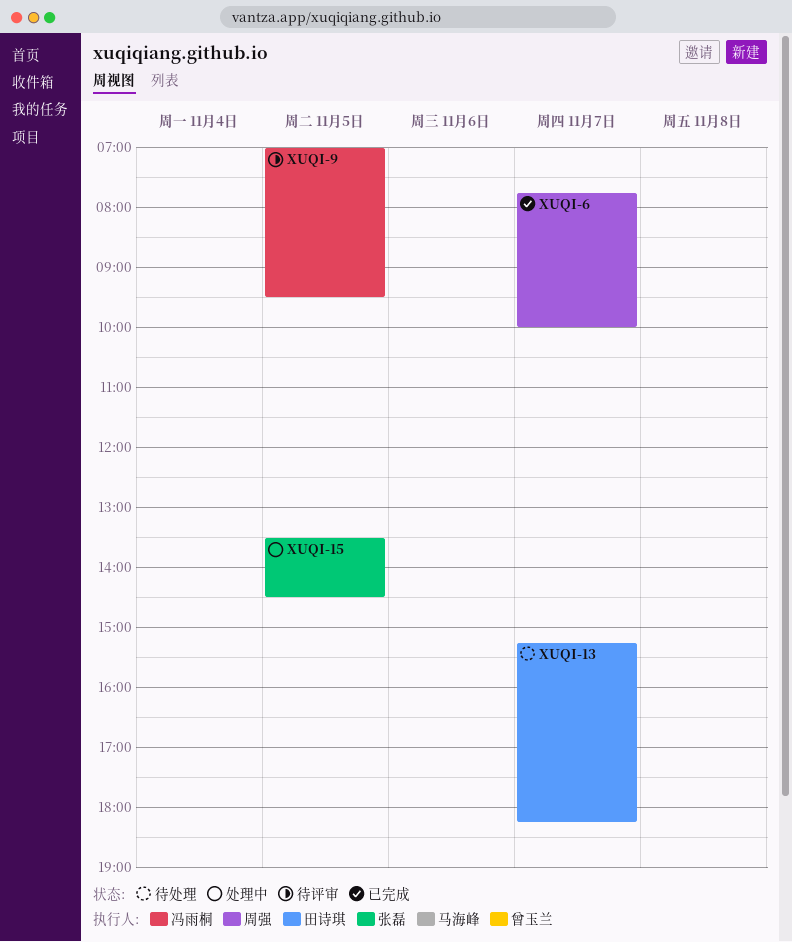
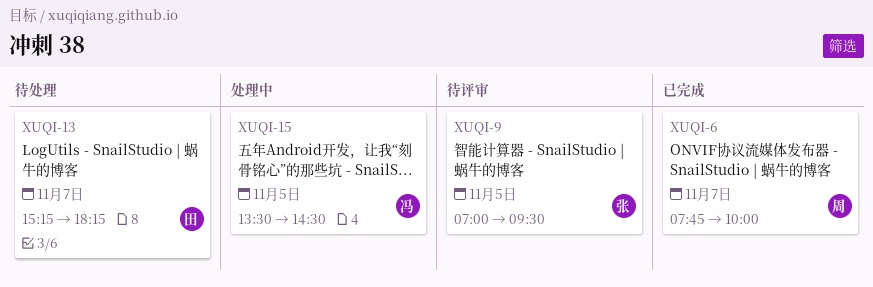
XUQI-9, owner: 冯雨桐 -> 张磊
XUQI-15, owner: 张磊 -> 冯雨桐

